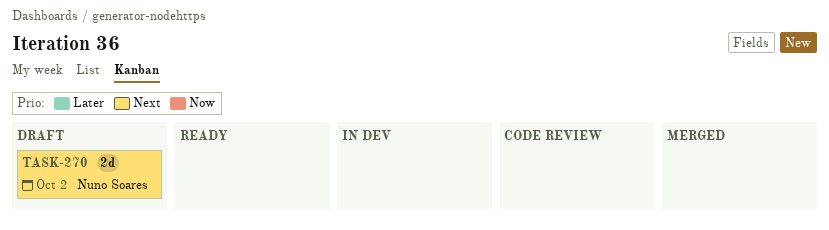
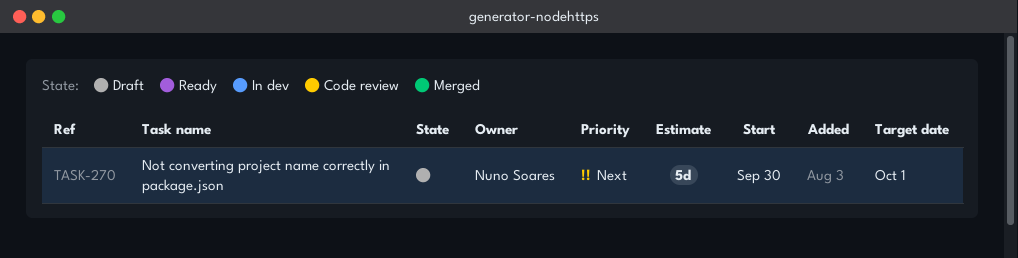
TASK-270, estimate: 2d -> 5d
TASK-270, due: Oct 2 -> Oct 1

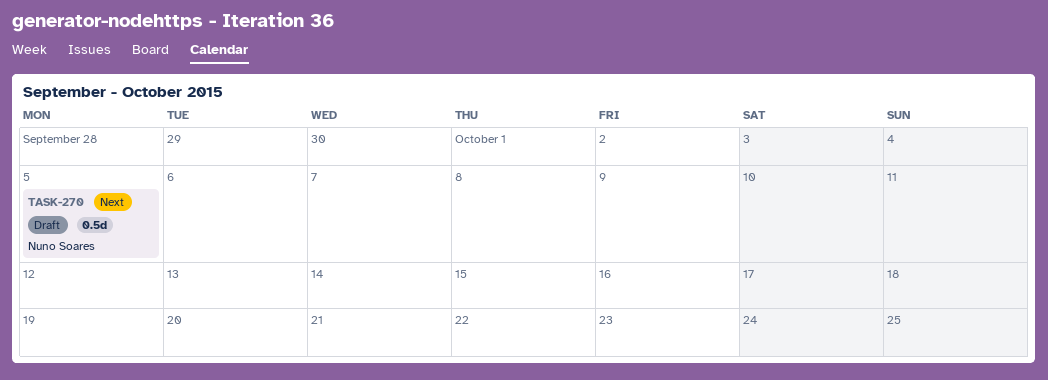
TASK-270, estimate: 5d -> 0.5d
TASK-270, due: Oct 1 -> Oct 5

